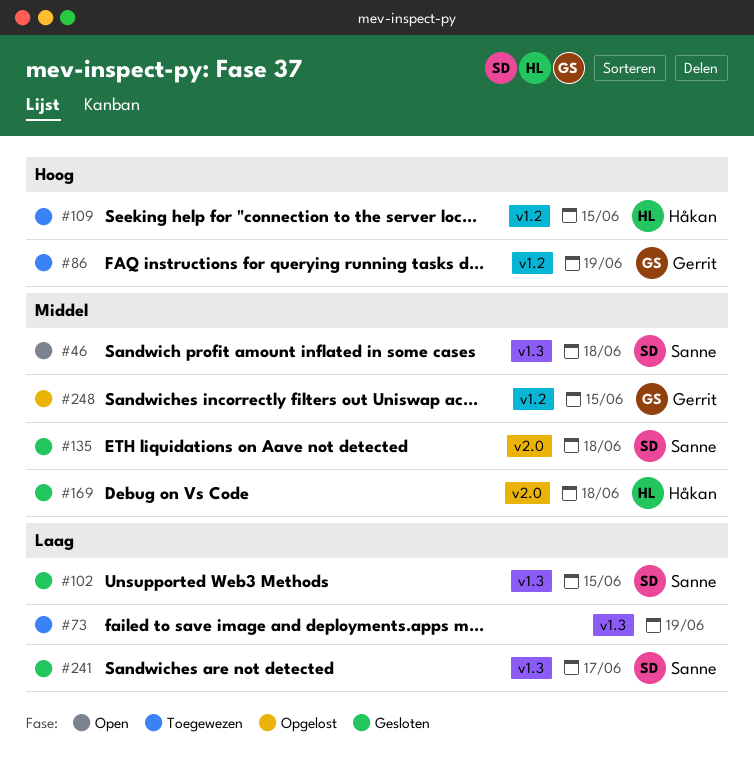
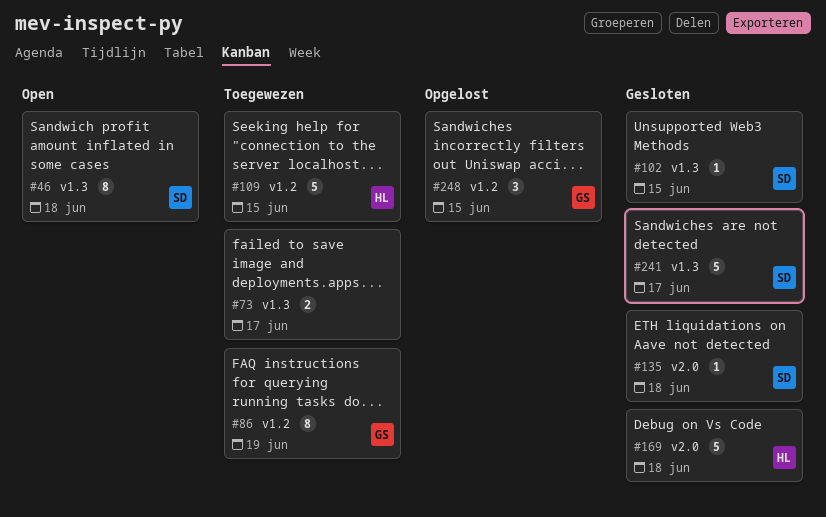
#73, due: Jun 19 -> Jun 17

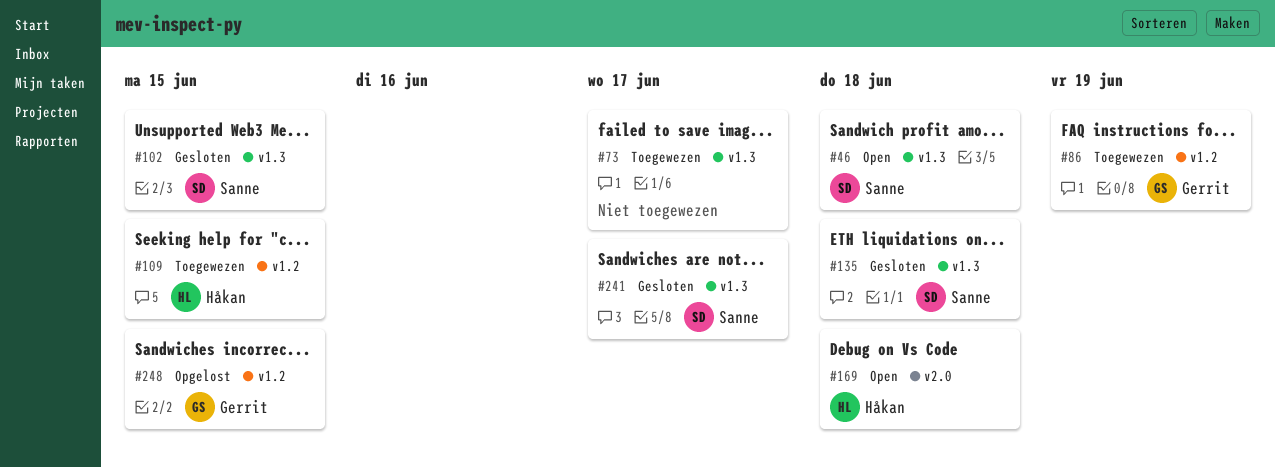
#135, label: v2.0 -> v1.3
#169, status: Gesloten -> Open

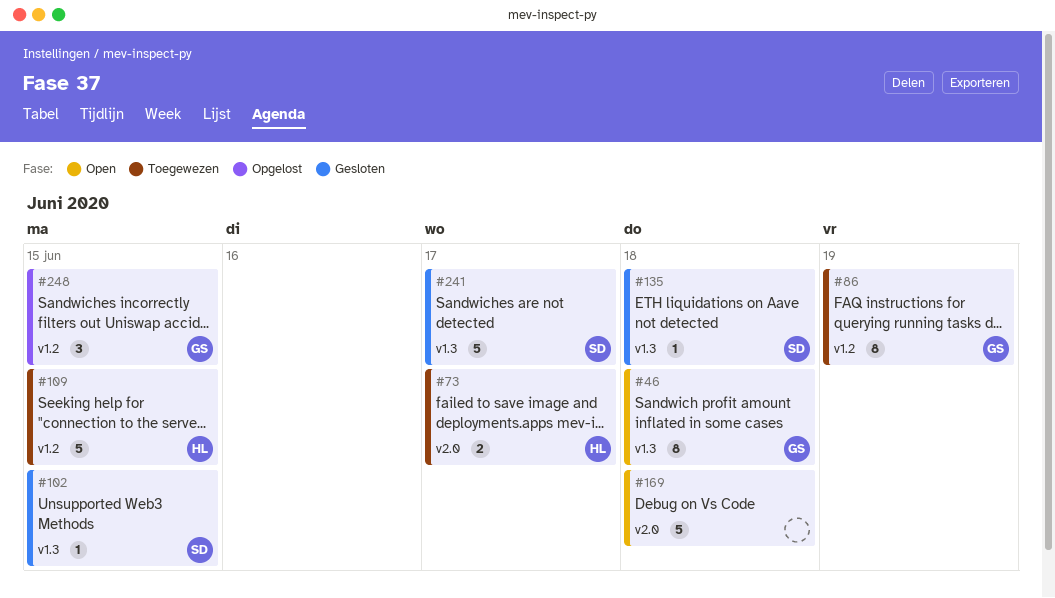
#46, owner: Sanne -> Gerrit
#73, owner: none -> Håkan
#73, label: v1.3 -> v2.0
#169, owner: Håkan -> none

